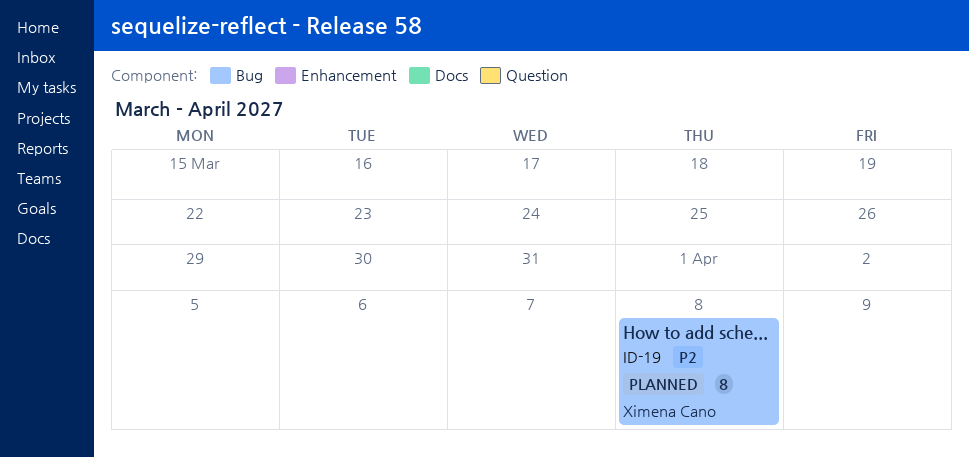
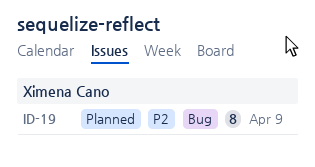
ID-19, due: Apr 8 -> Apr 9

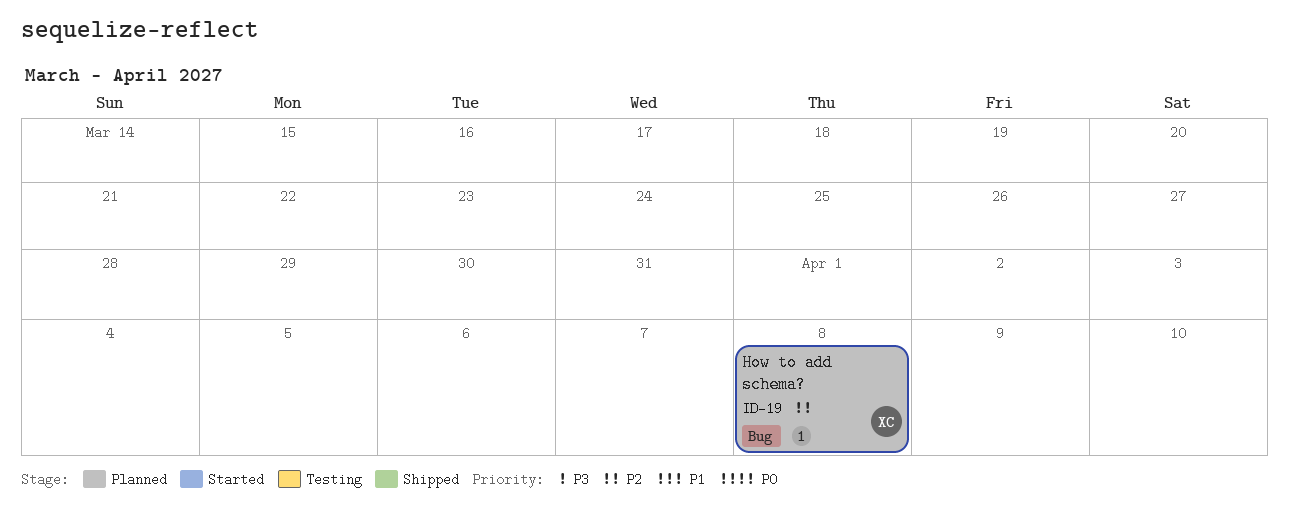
ID-19, estimate: 8 -> 1
ID-19, due: Apr 9 -> Apr 8

